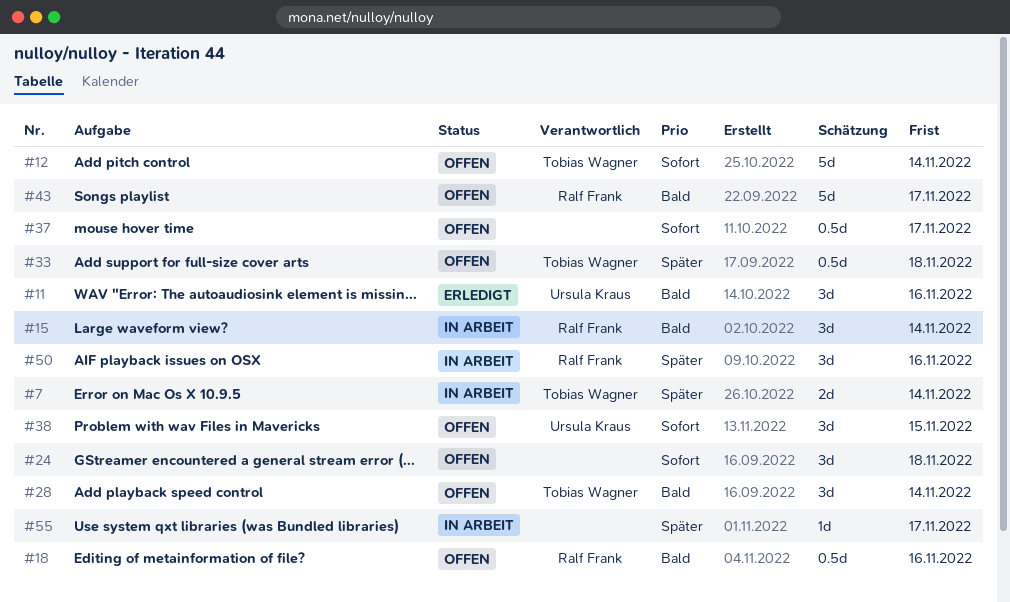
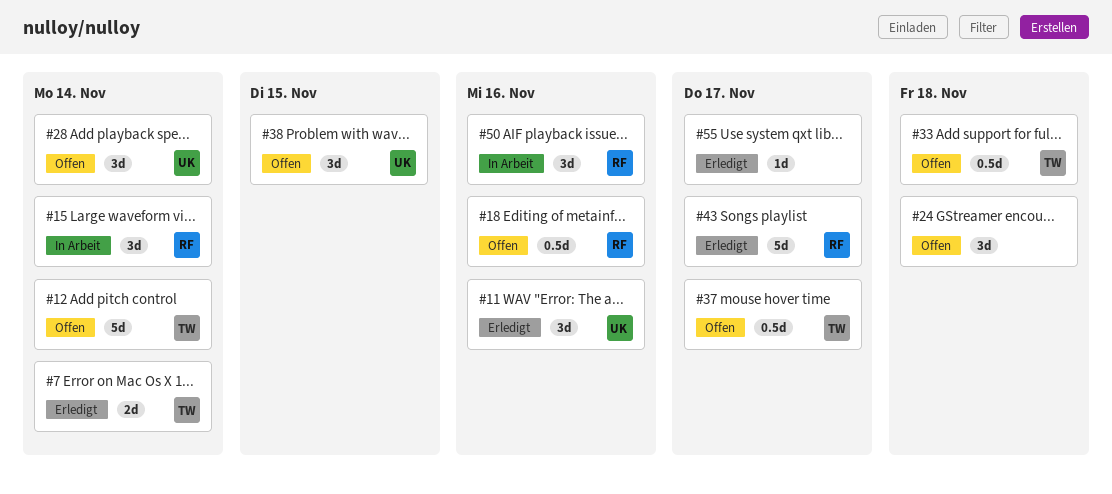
#7, status: In Arbeit -> Erledigt
#28, owner: Tobias Wagner -> Ursula Kraus
#37, owner: none -> Tobias Wagner
#43, status: Offen -> Erledigt
#55, status: In Arbeit -> Erledigt

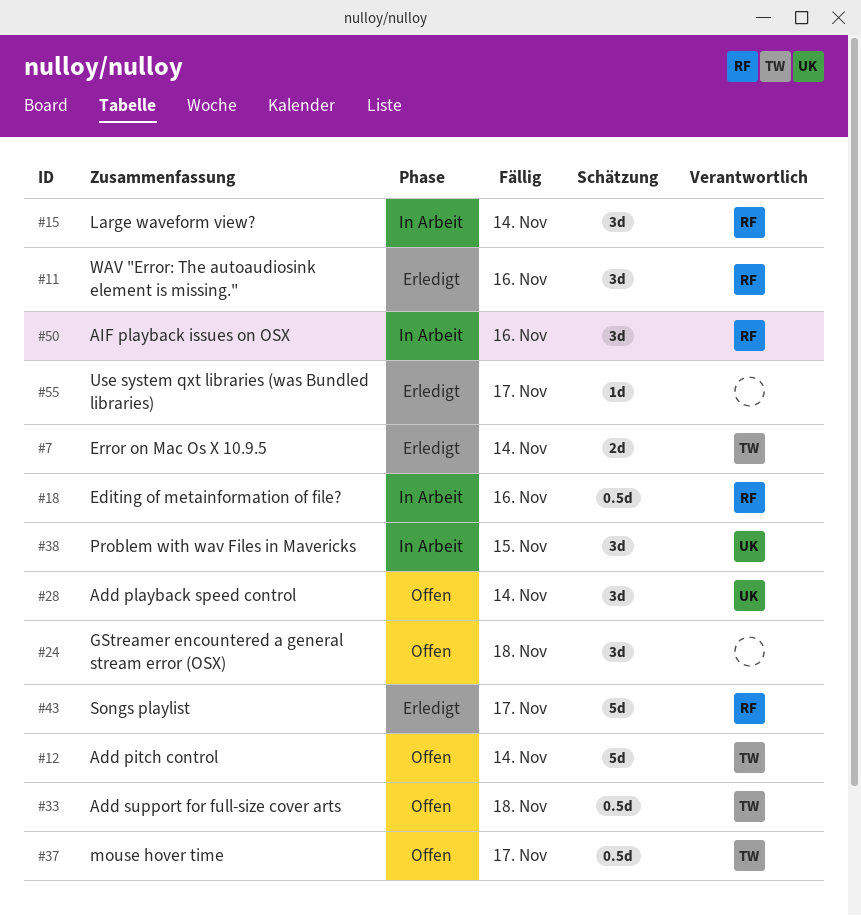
#11, owner: UK -> RF
#18, status: Offen -> In Arbeit
#38, status: Offen -> In Arbeit

